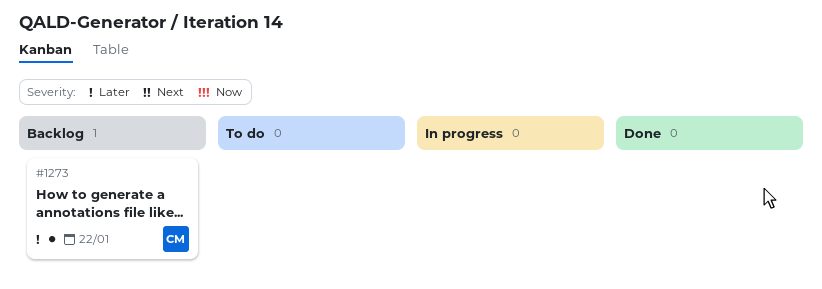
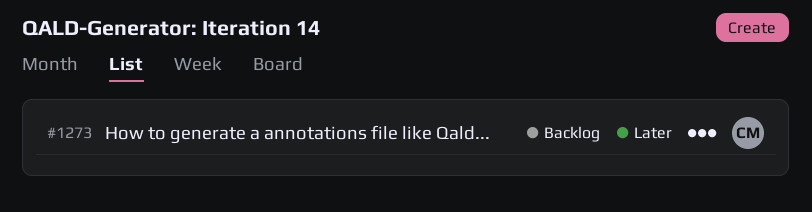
#1273, estimate: 1 -> 3

